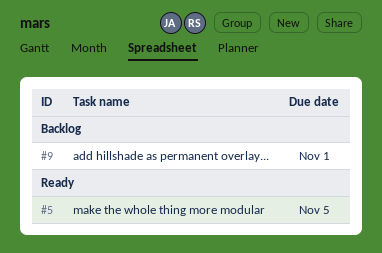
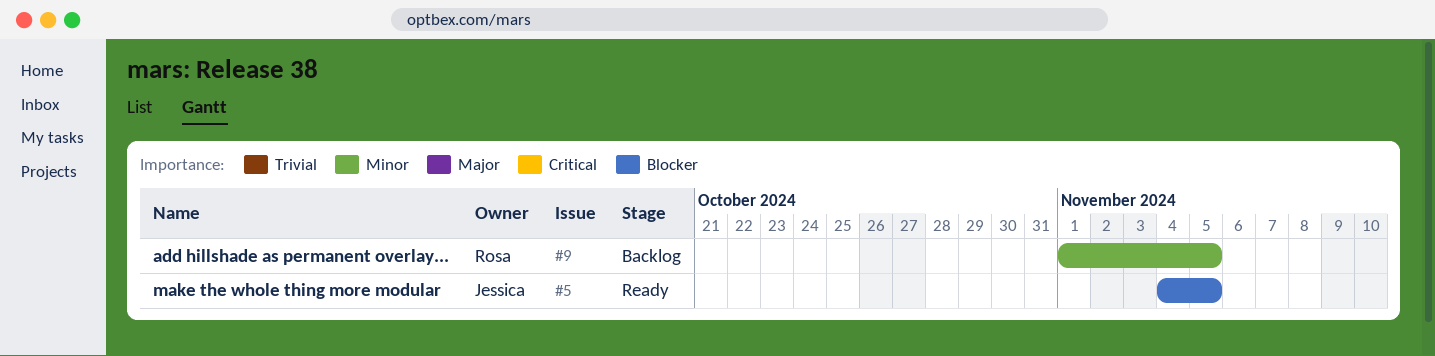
#9, due: Nov 1 -> Nov 5

